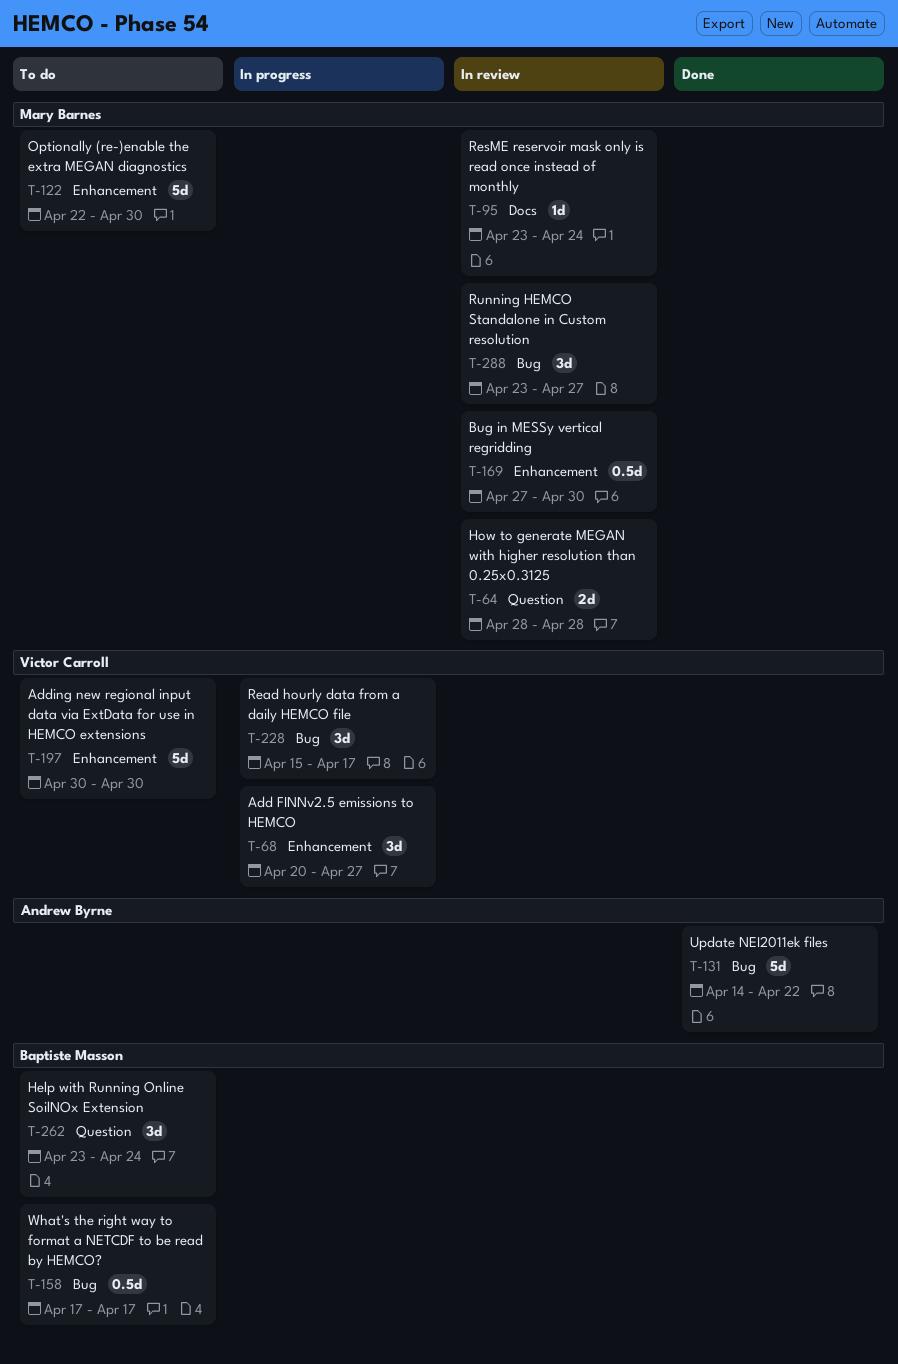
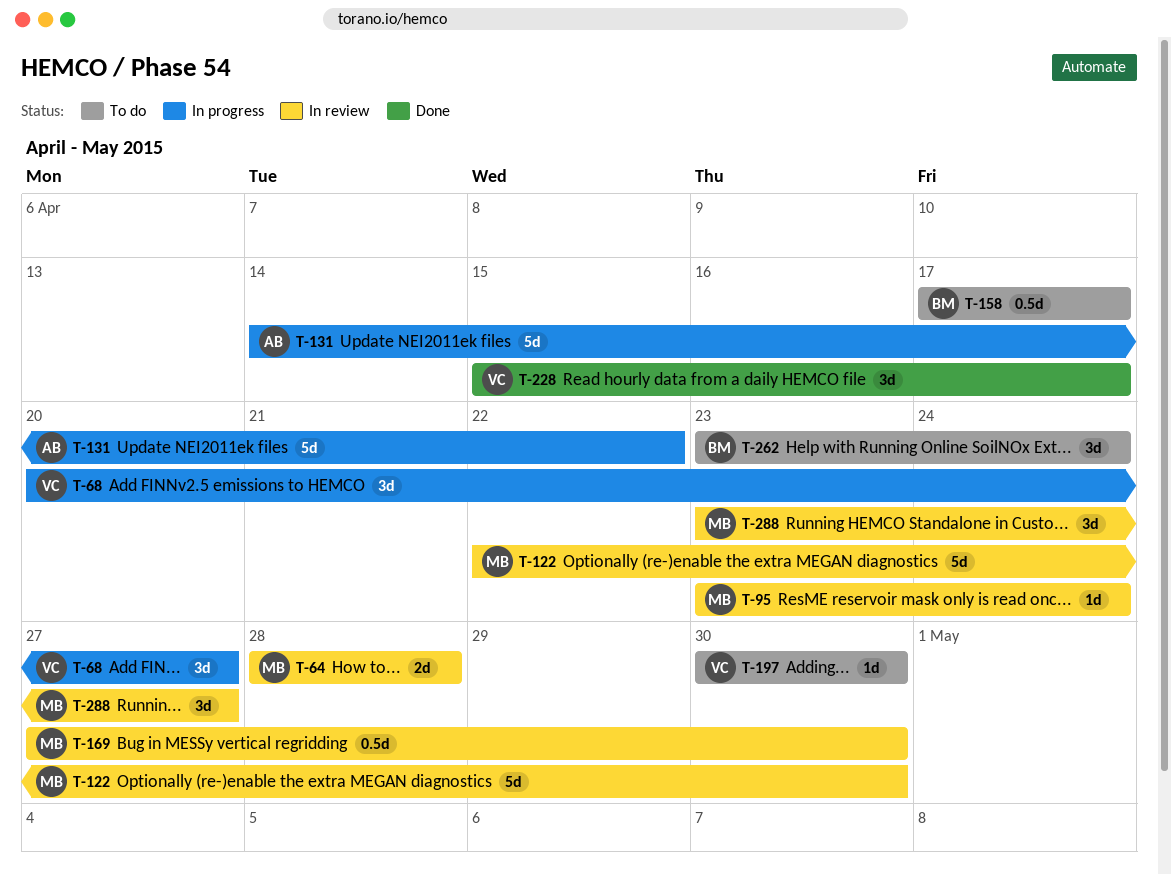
T-122, status: To do -> In review
T-131, status: Done -> In progress
T-197, estimate: 5d -> 1d
T-228, status: In progress -> Done

